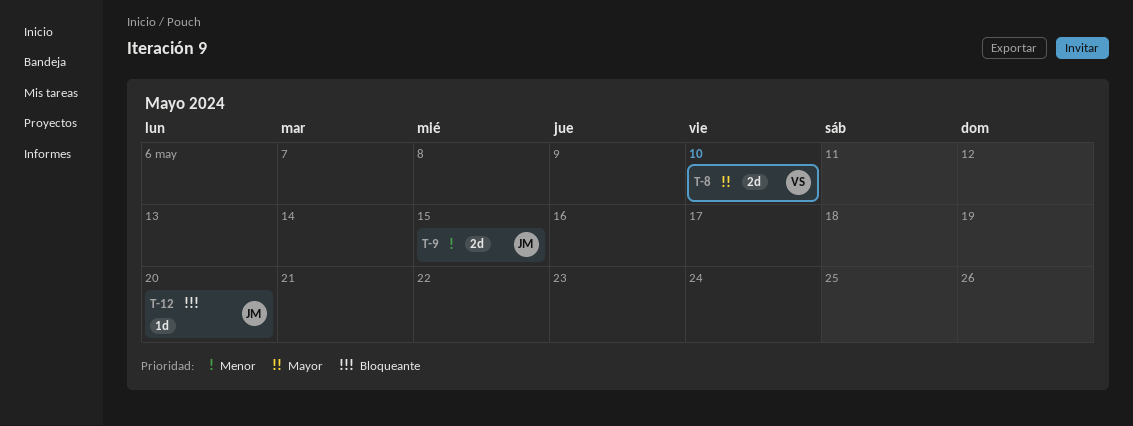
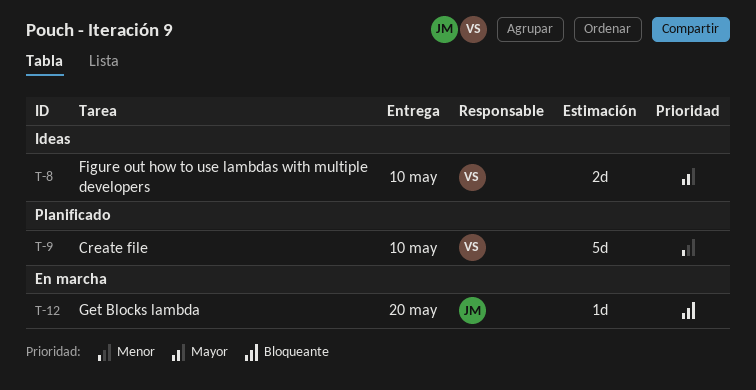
T-9, owner: JM -> VS
T-9, estimate: 2d -> 5d
T-9, due: May 15 -> May 10

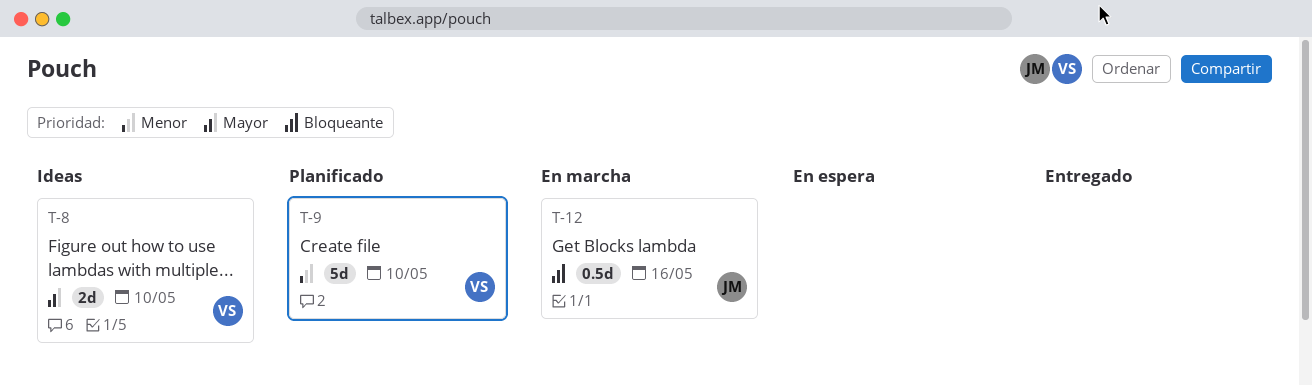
T-12, estimate: 1d -> 0.5d
T-12, due: May 20 -> May 16

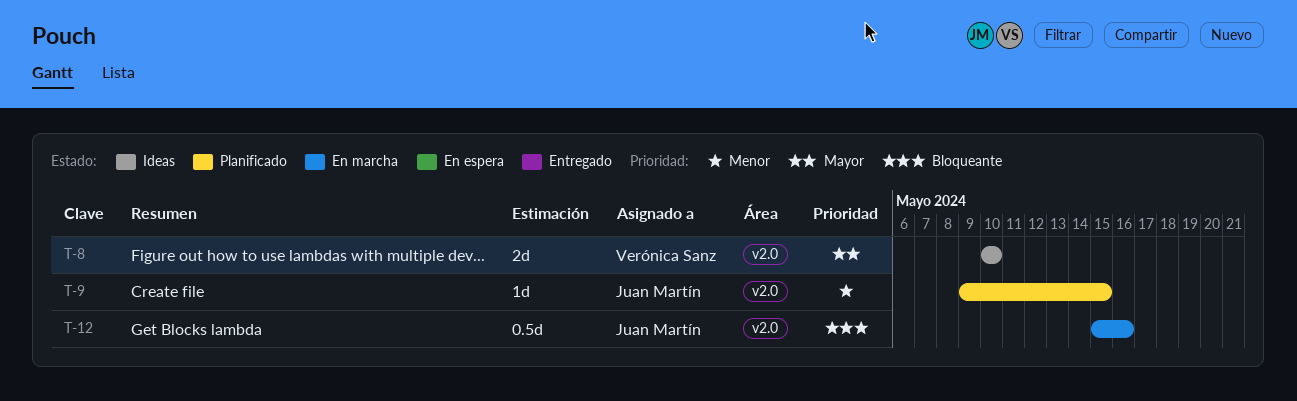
T-9, owner: Verónica Sanz -> Juan Martín
T-9, estimate: 5d -> 1d
T-9, due: May 10 -> May 15

